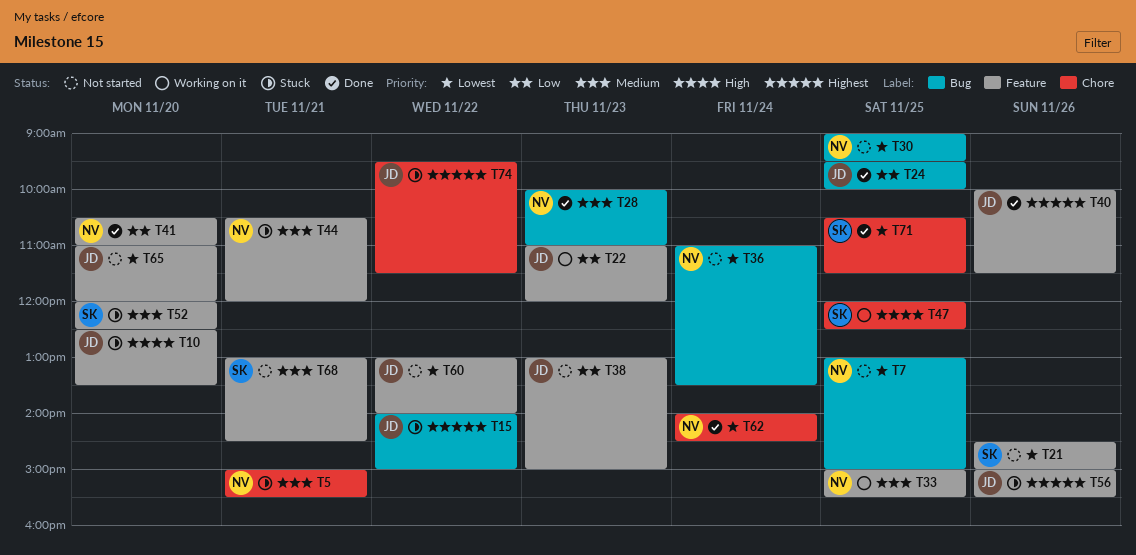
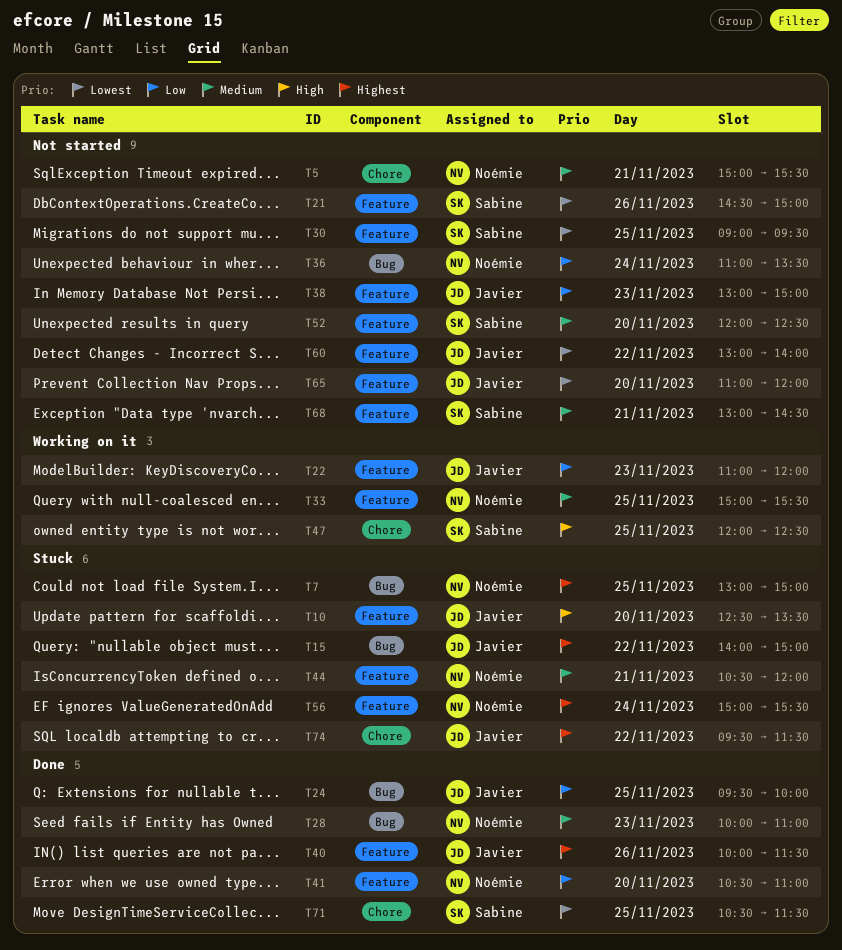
T5, status: Stuck -> Not started
T7, status: Not started -> Stuck
T7, priority: Lowest -> Highest
T30, owner: Noémie -> Sabine
T30, label: Bug -> Feature
T36, priority: Lowest -> Low
T52, status: Stuck -> Not started
T56, owner: Javier -> Noémie
T56, day: Nov 26 -> Nov 24
T62: present -> none

